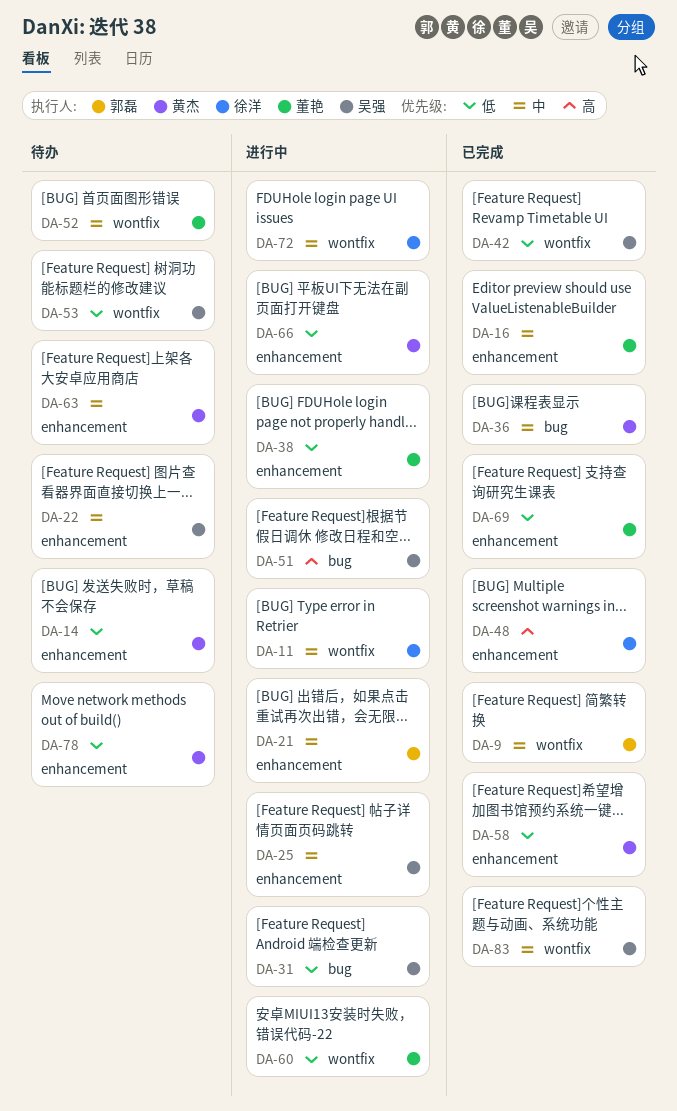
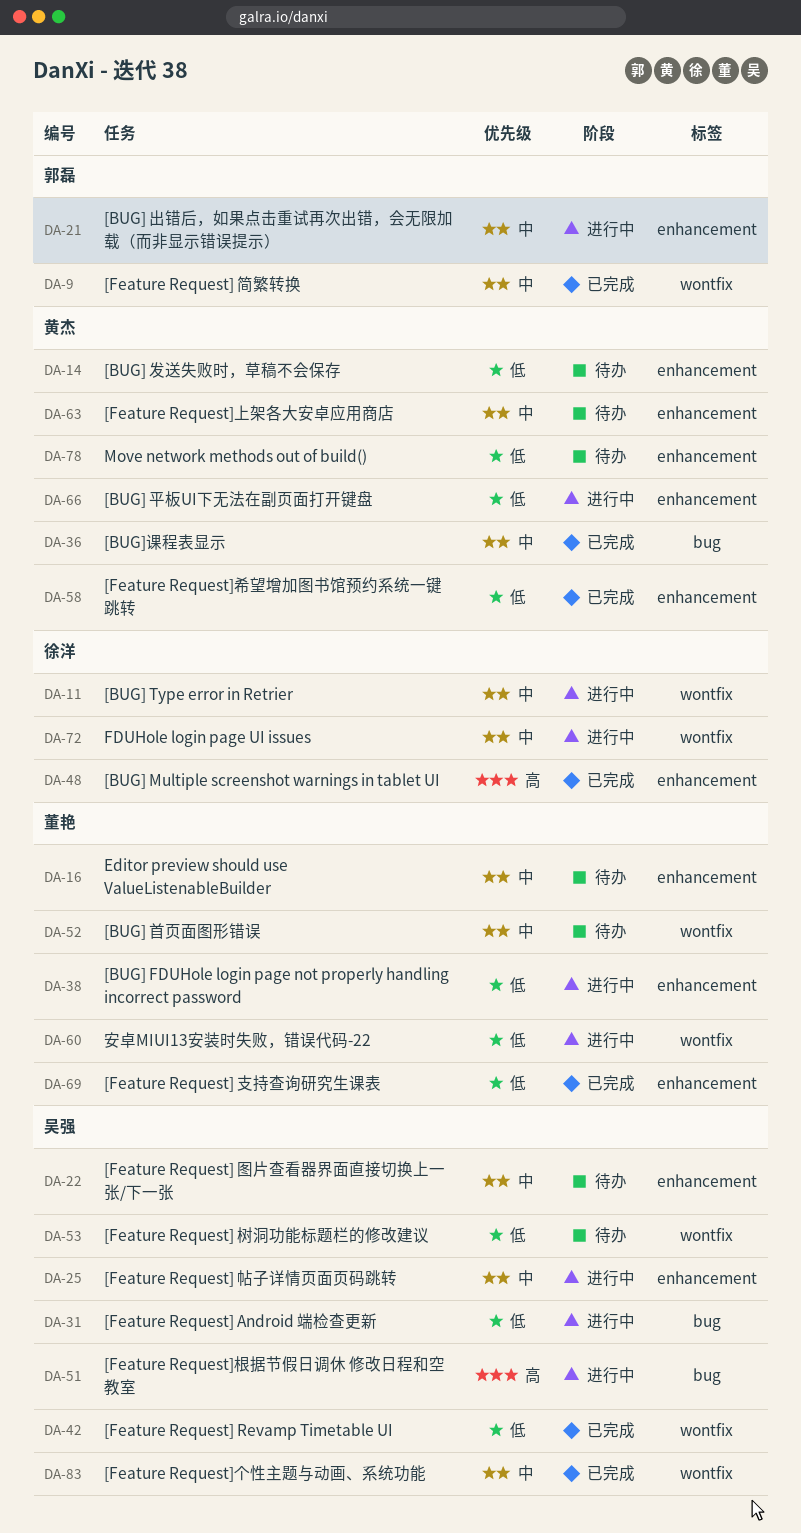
DA-16, status: 已完成 -> 待办

